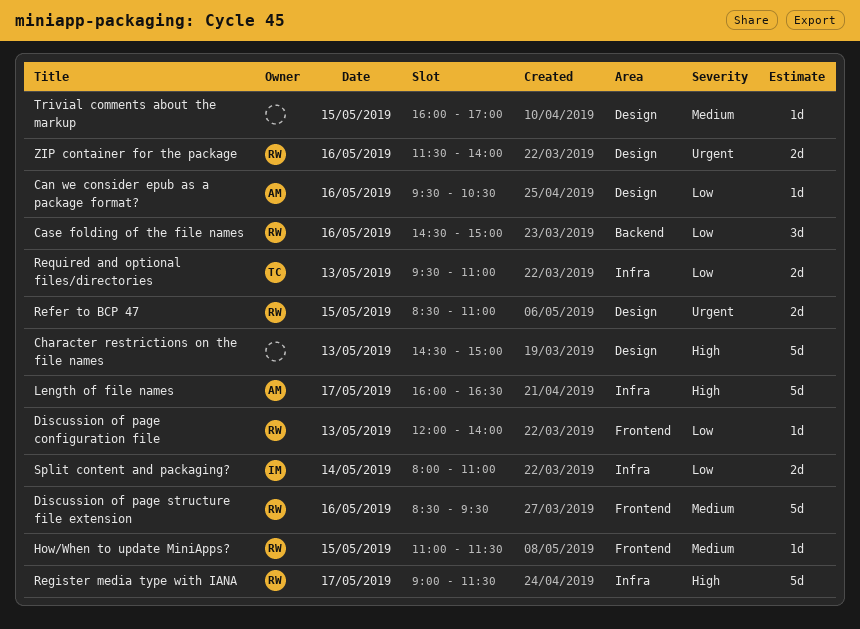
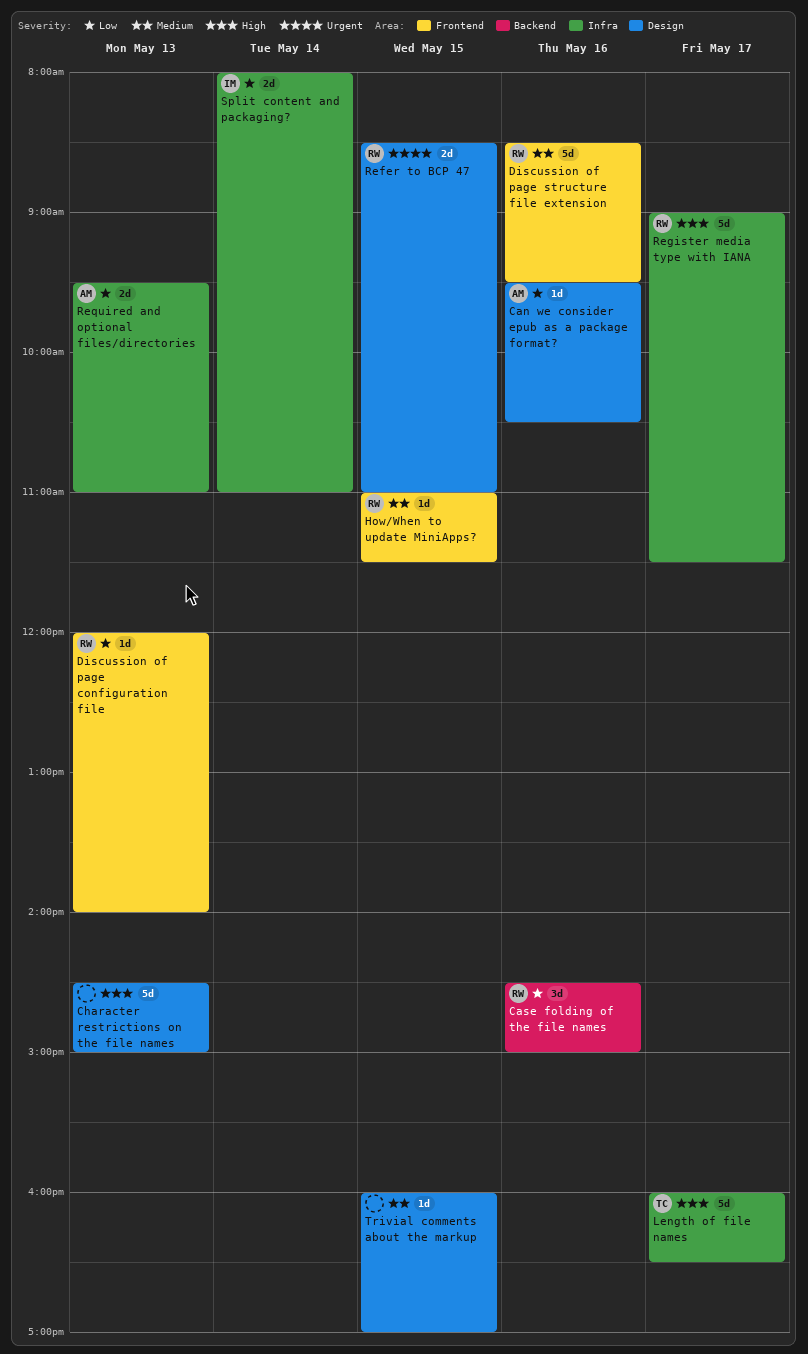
Length of file names, owner: AM -> TC
Required and optional files/directories, owner: TC -> AM
ZIP container for the package: present -> none

